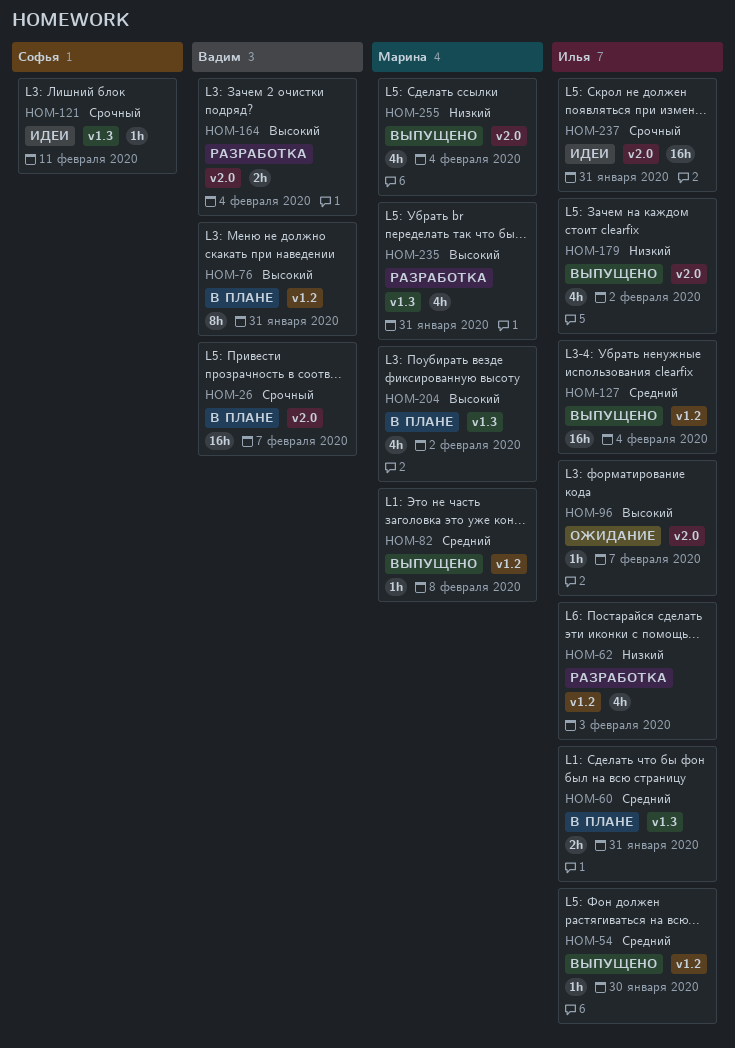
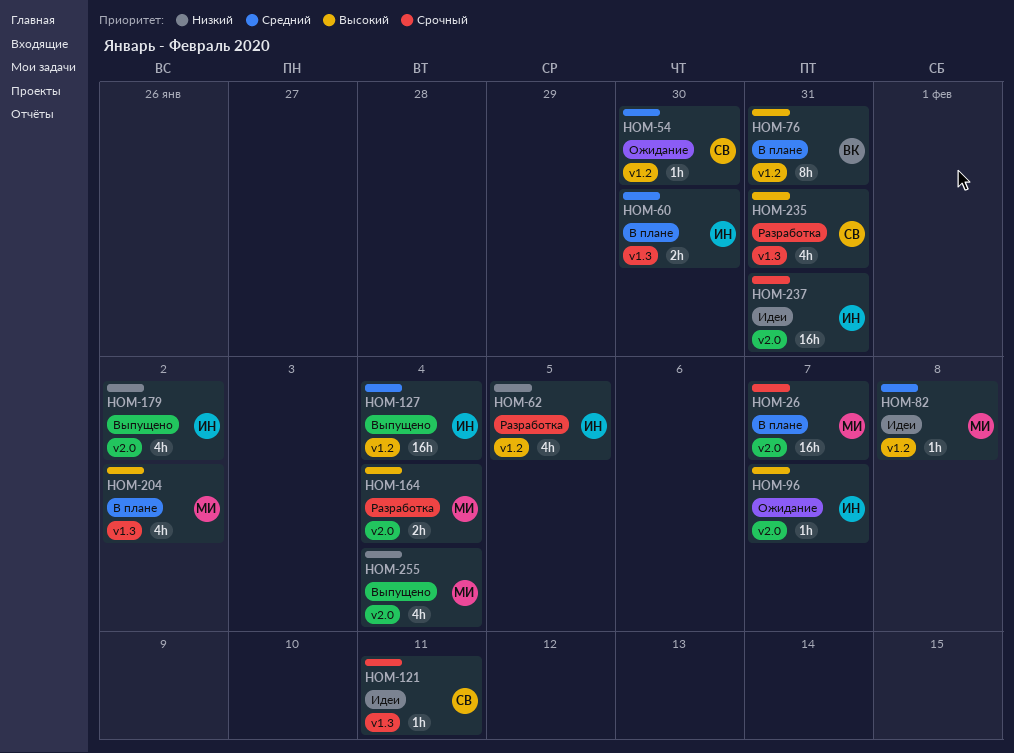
HOM-26, owner: Вадим -> Марина
HOM-54, status: Выпущено -> Ожидание
HOM-54, owner: Илья -> Софья
HOM-60, due: Jan 31 -> Jan 30
HOM-62, due: Feb 3 -> Feb 5
HOM-82, status: Выпущено -> Идеи
HOM-164, owner: Вадим -> Марина
HOM-235, owner: Марина -> Софья

